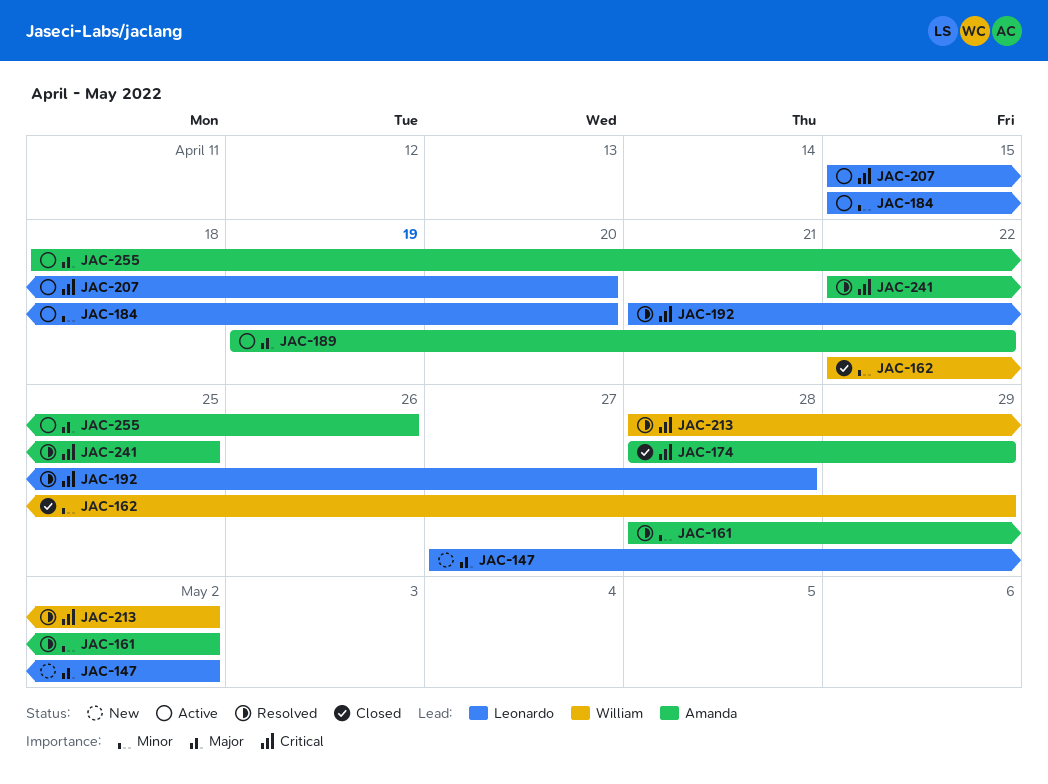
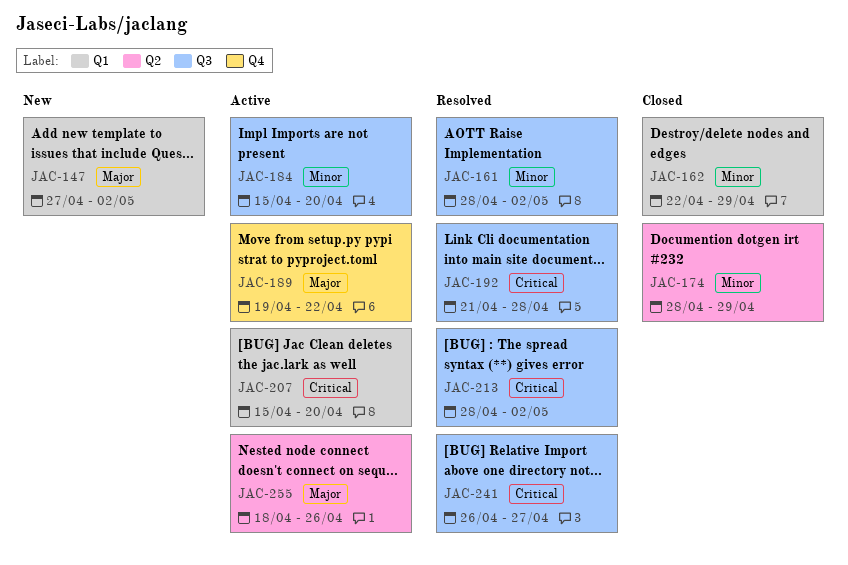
JAC-174, priority: Critical -> Minor
JAC-241, start: Apr 22 -> Apr 26
JAC-241, due: Apr 25 -> Apr 27

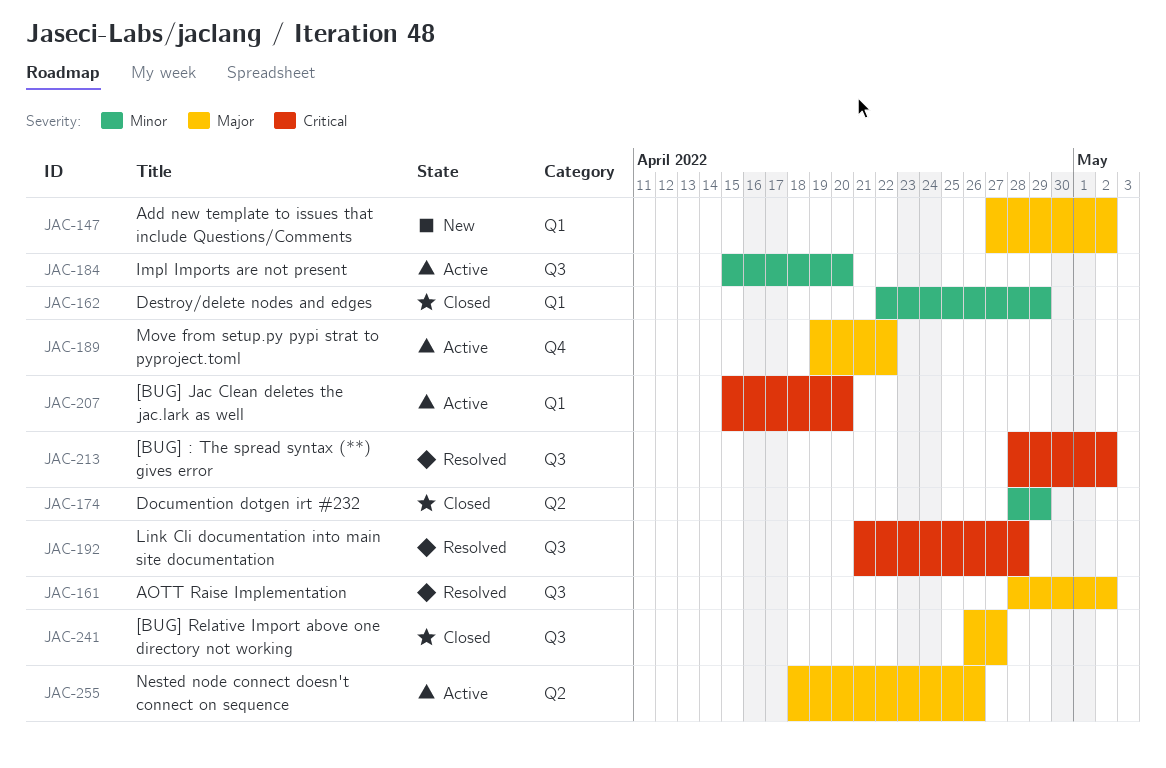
JAC-161, priority: Minor -> Major
JAC-241, status: Resolved -> Closed
JAC-241, priority: Critical -> Major

